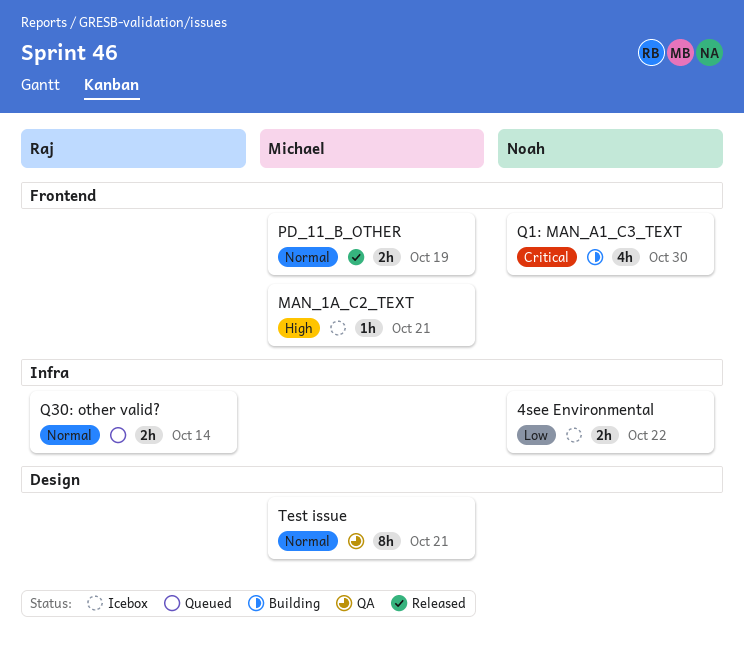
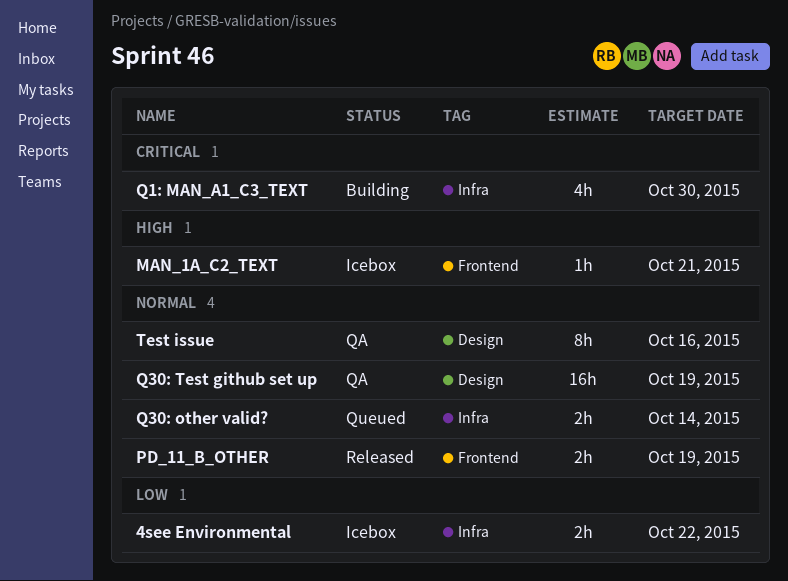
Q1: MAN_A1_C3_TEXT, label: Frontend -> Infra
Q30: Test github set up: none -> present
Test issue, due: Oct 21 -> Oct 16

